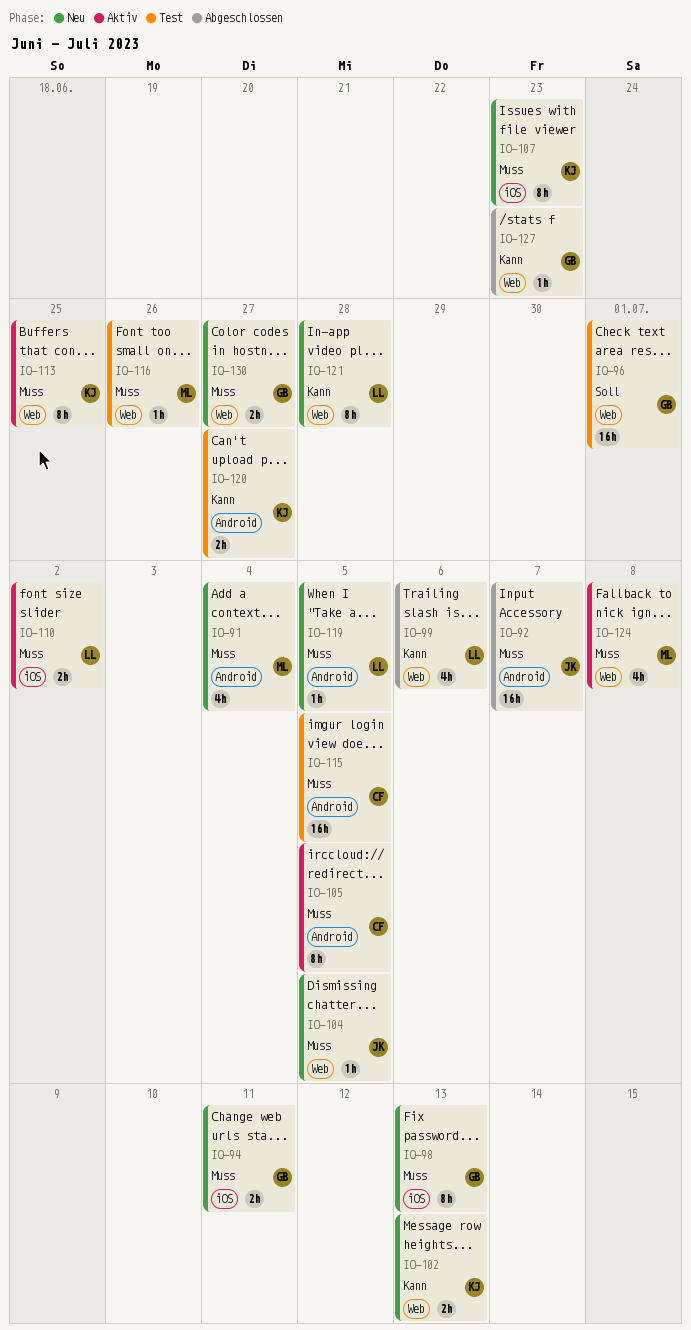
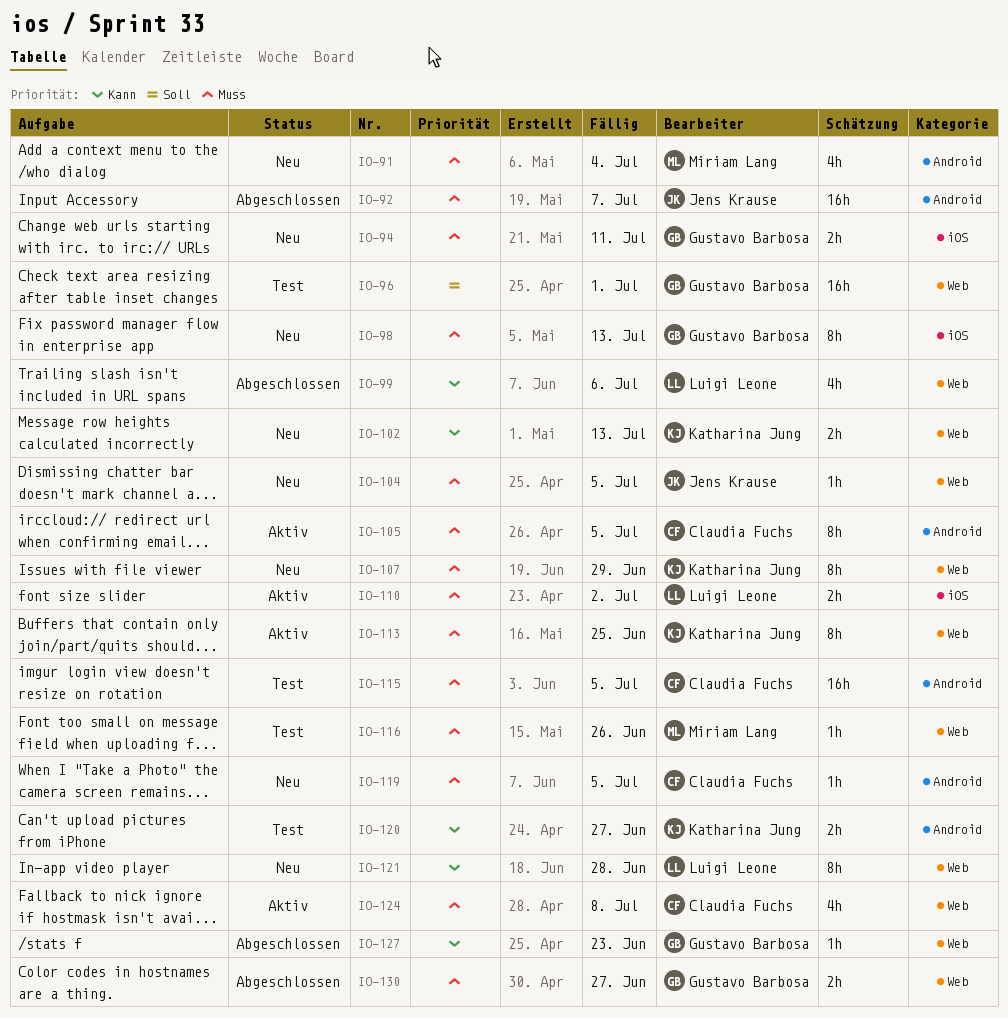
IO-107, label: iOS -> Web
IO-107, due: Jun 23 -> Jun 29
IO-119, owner: Luigi Leone -> Claudia Fuchs
IO-124, owner: Miriam Lang -> Claudia Fuchs
IO-130, status: Neu -> Abgeschlossen

